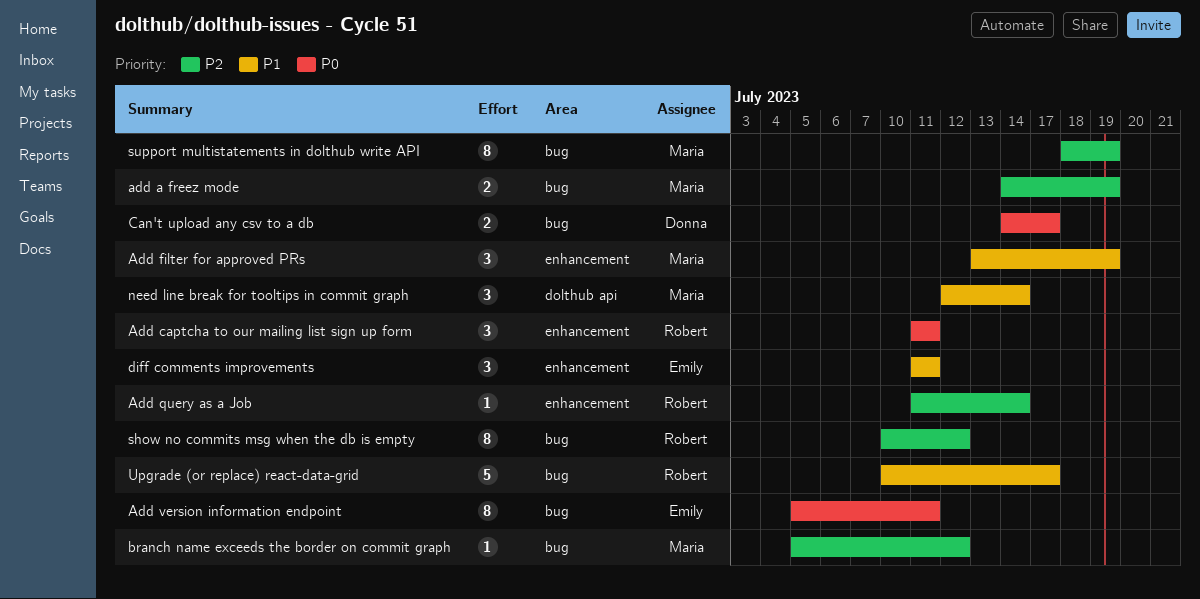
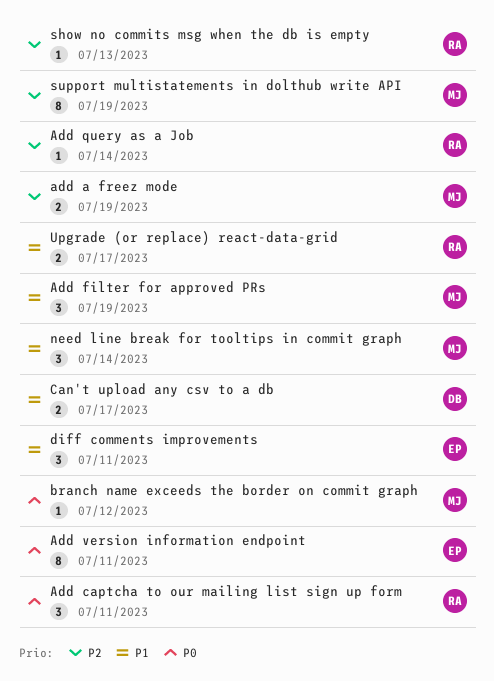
branch name exceeds the border on commit graph, priority: P2 -> P0
Can't upload any csv to a db, priority: P0 -> P1
show no commits msg when the db is empty, estimate: 8 -> 1
show no commits msg when the db is empty, due: Jul 12 -> Jul 13
Upgrade (or replace) react-data-grid, estimate: 5 -> 2

